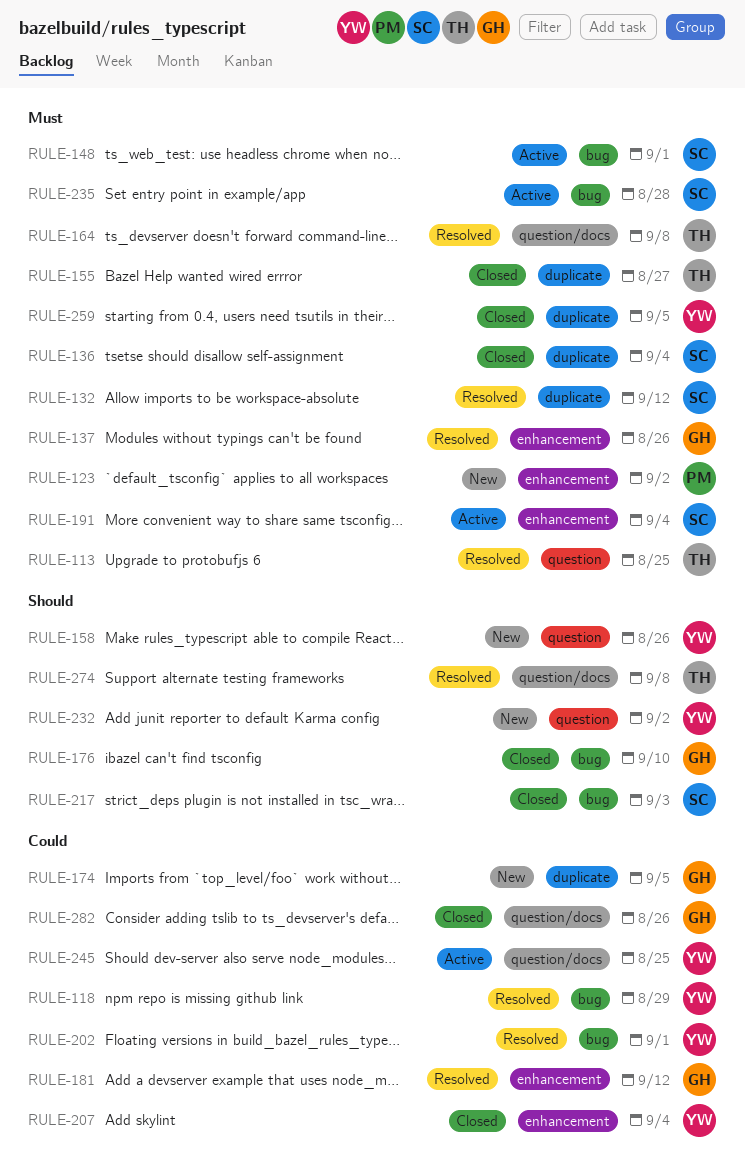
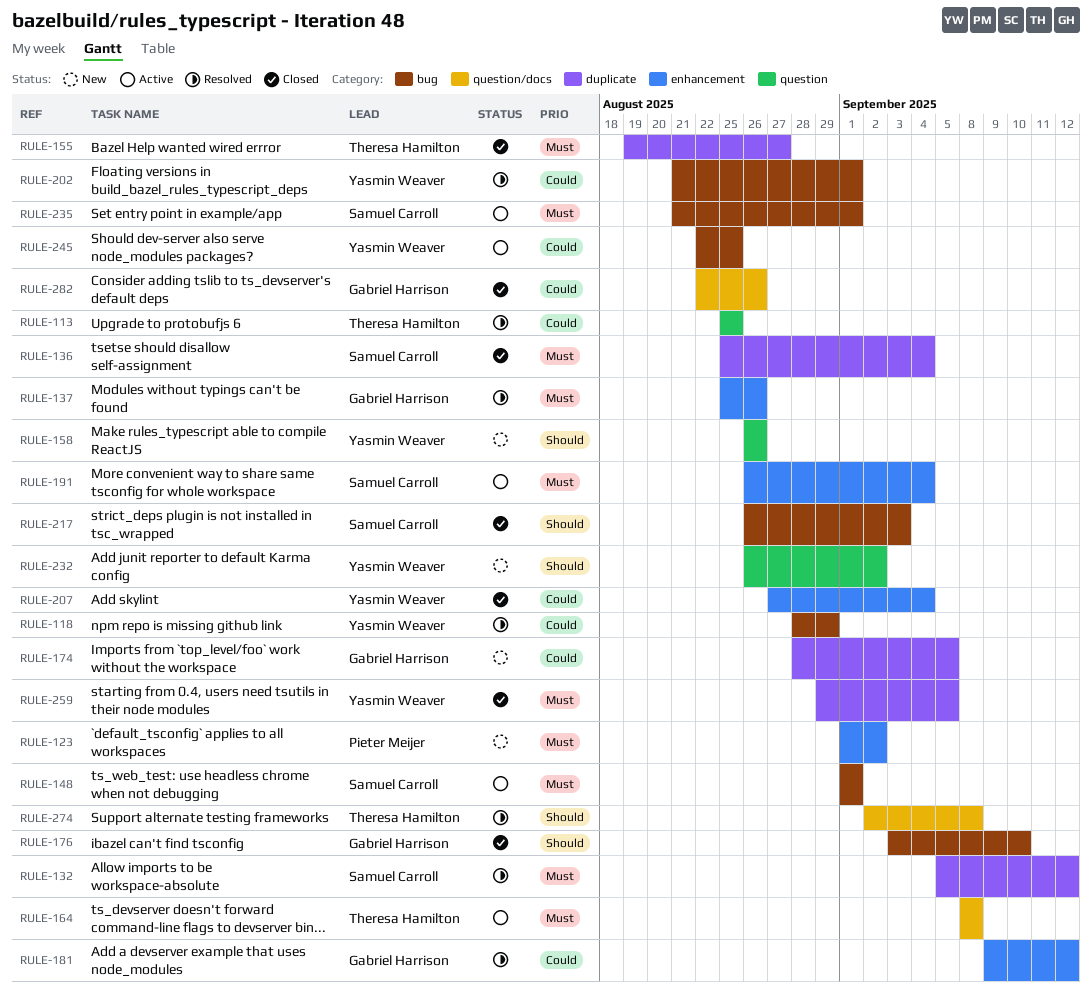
RULE-113, priority: Must -> Could
RULE-164, status: Resolved -> Active
RULE-235, due: Aug 28 -> Sep 1
RULE-245, label: question/docs -> bug

